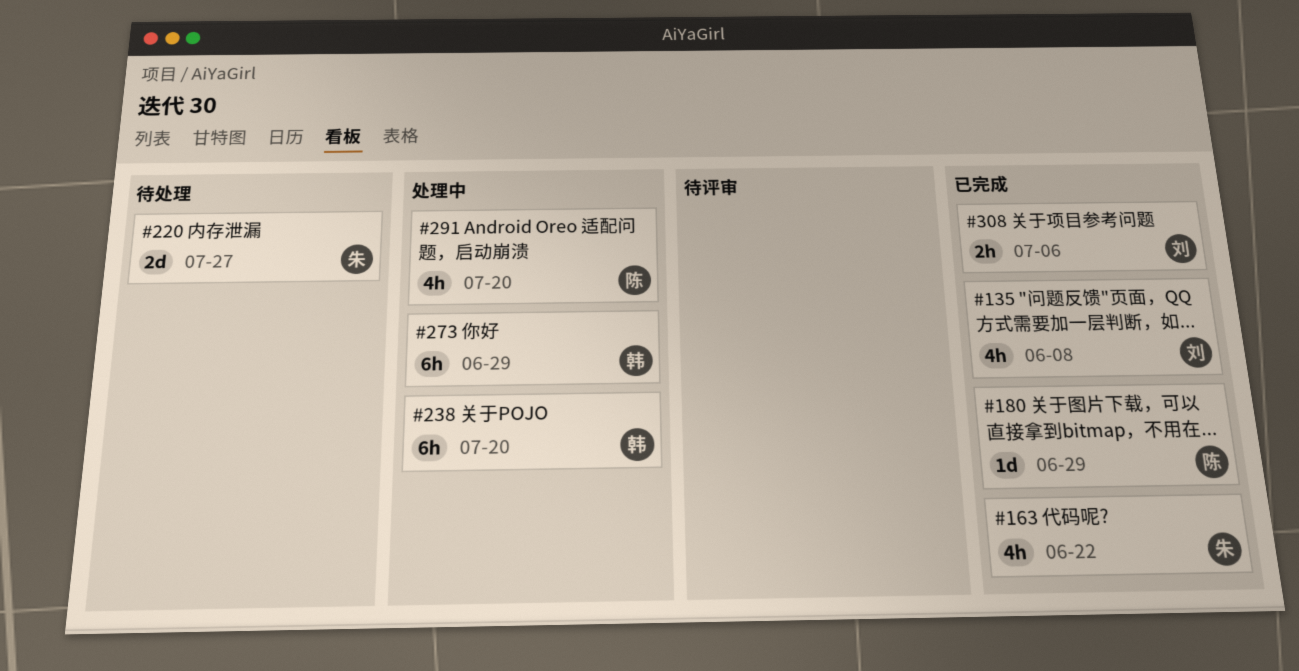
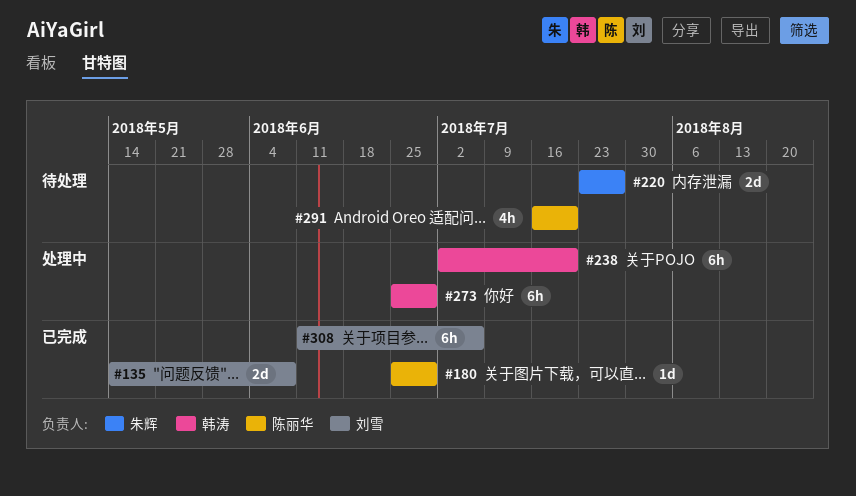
#135, estimate: 4h -> 2d
#163: present -> none
#291, status: 处理中 -> 待处理
#308, estimate: 2h -> 6h

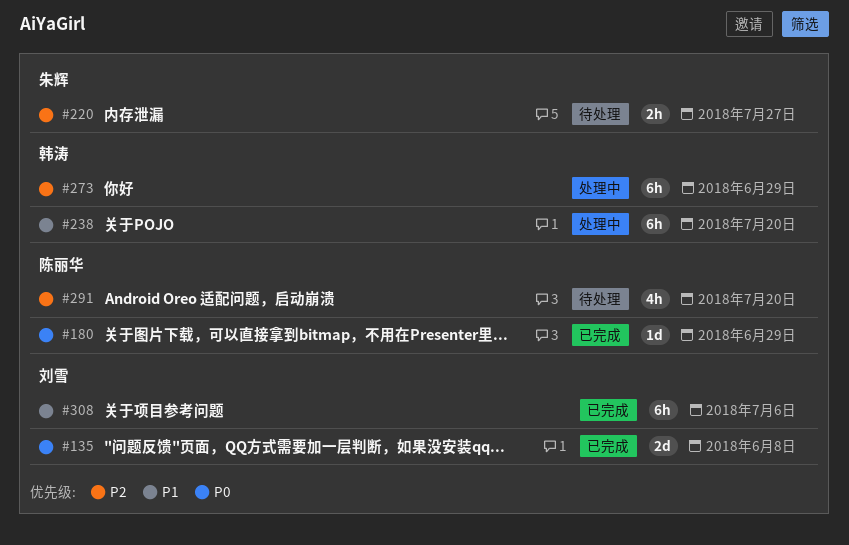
#220, estimate: 2d -> 2h

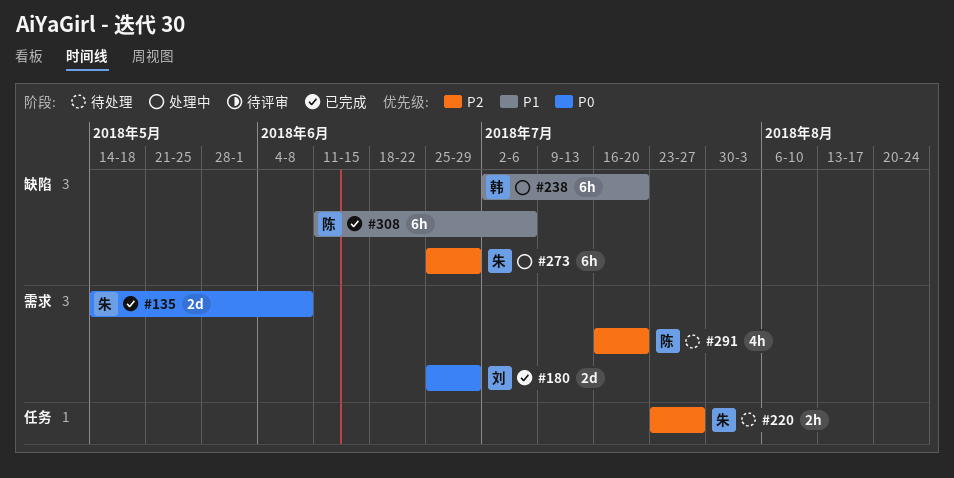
#135, owner: 刘雪 -> 朱辉
#180, owner: 陈丽华 -> 刘雪
#180, estimate: 1d -> 2d
#273, owner: 韩涛 -> 朱辉
#308, owner: 刘雪 -> 陈丽华

